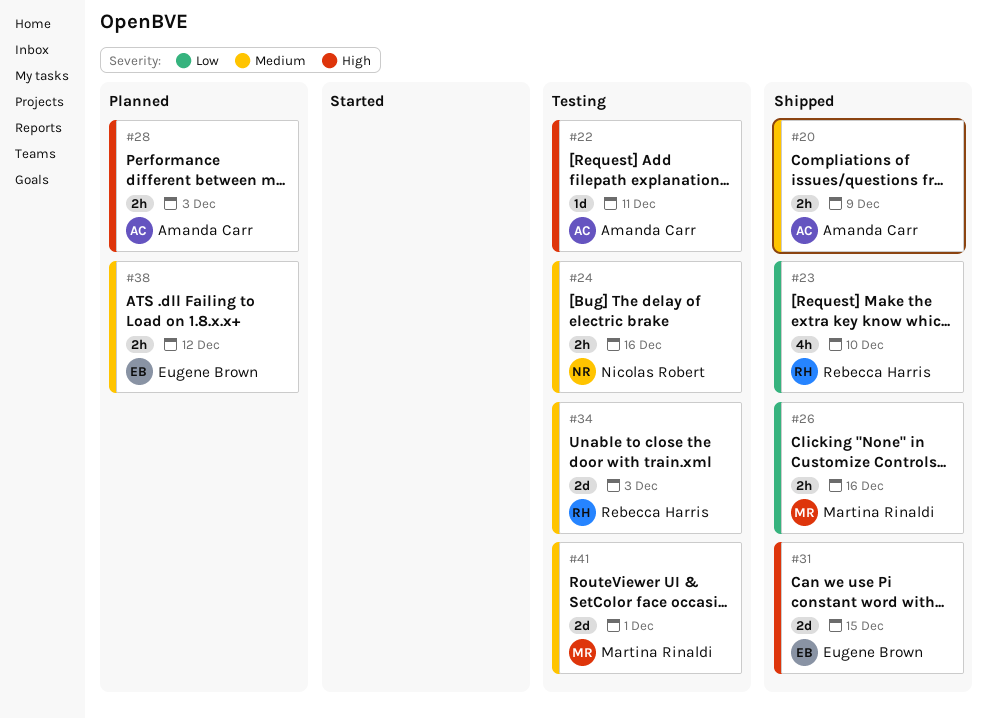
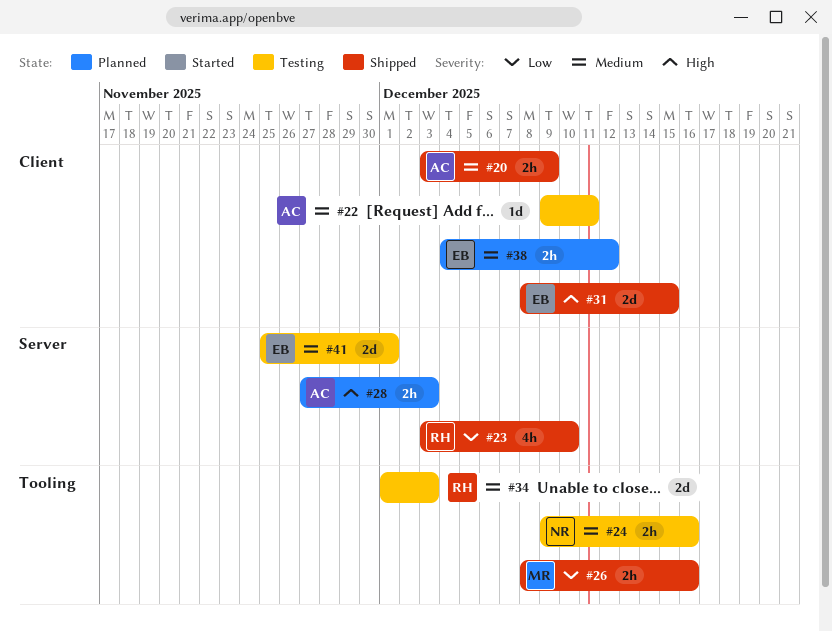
#22, priority: High -> Medium
#41, owner: Martina Rinaldi -> Eugene Brown

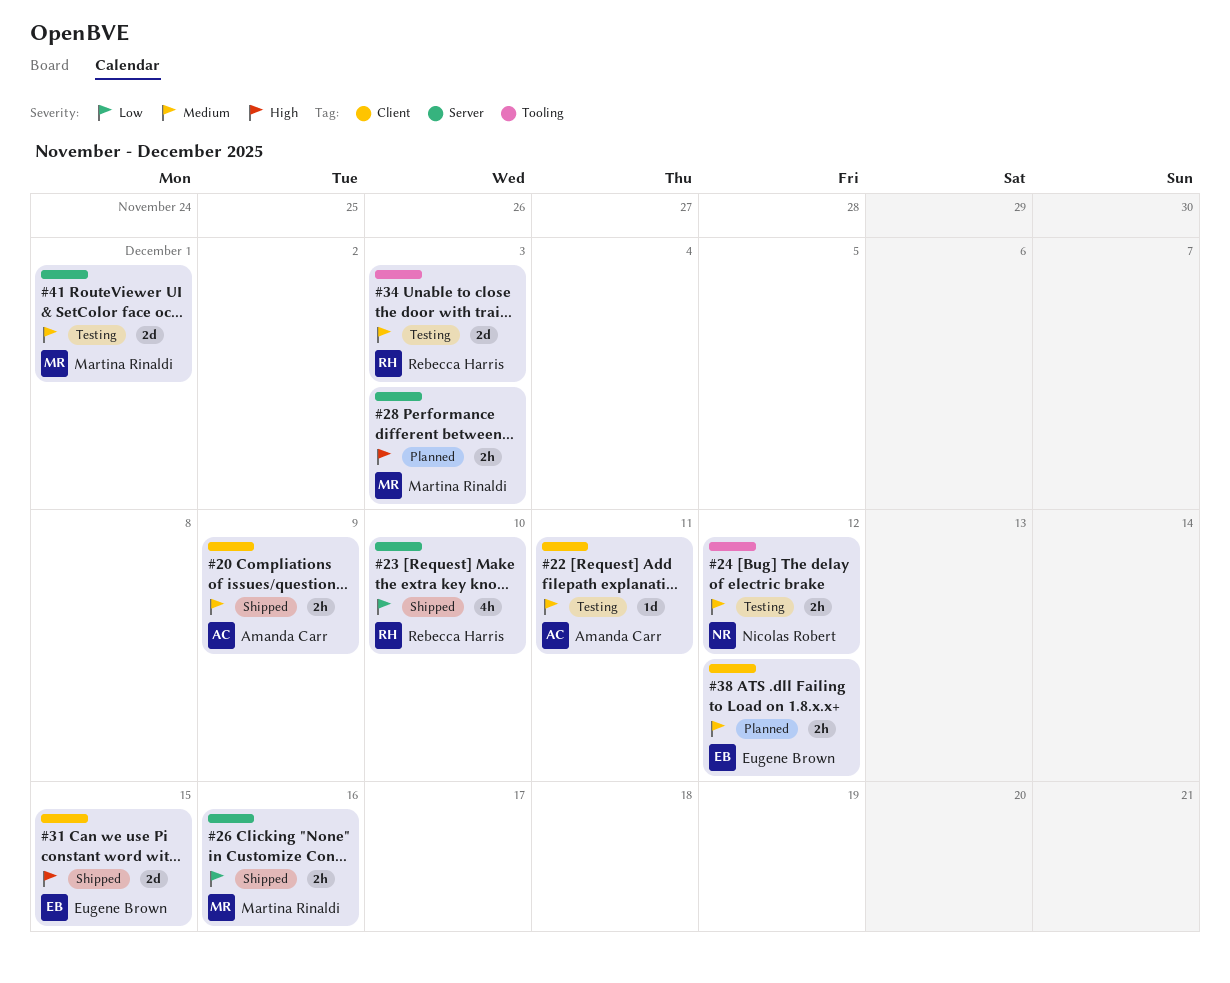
#24, due: Dec 16 -> Dec 12
#26, label: Tooling -> Server
#28, owner: Amanda Carr -> Martina Rinaldi
#41, owner: Eugene Brown -> Martina Rinaldi

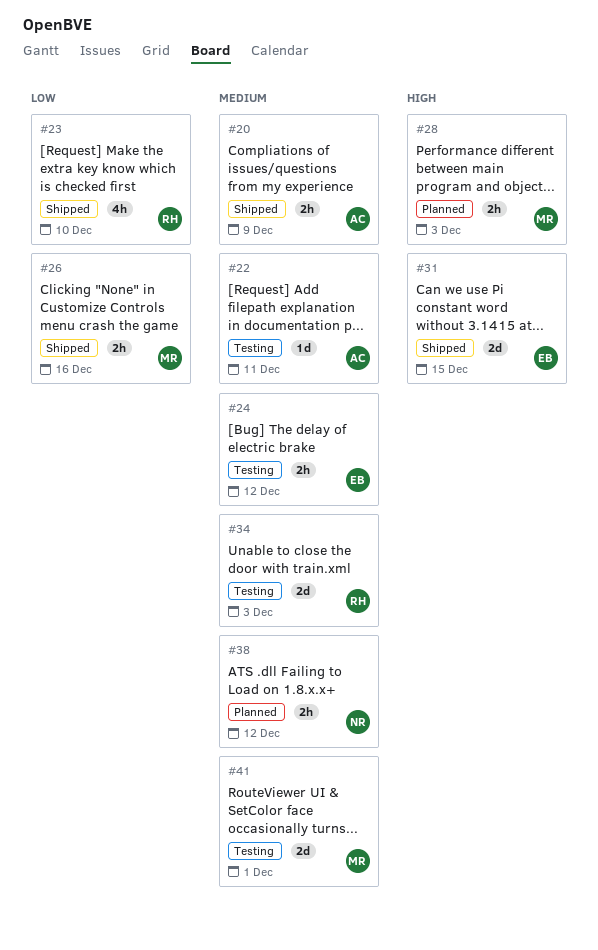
#24, owner: Nicolas Robert -> Eugene Brown
#38, owner: Eugene Brown -> Nicolas Robert

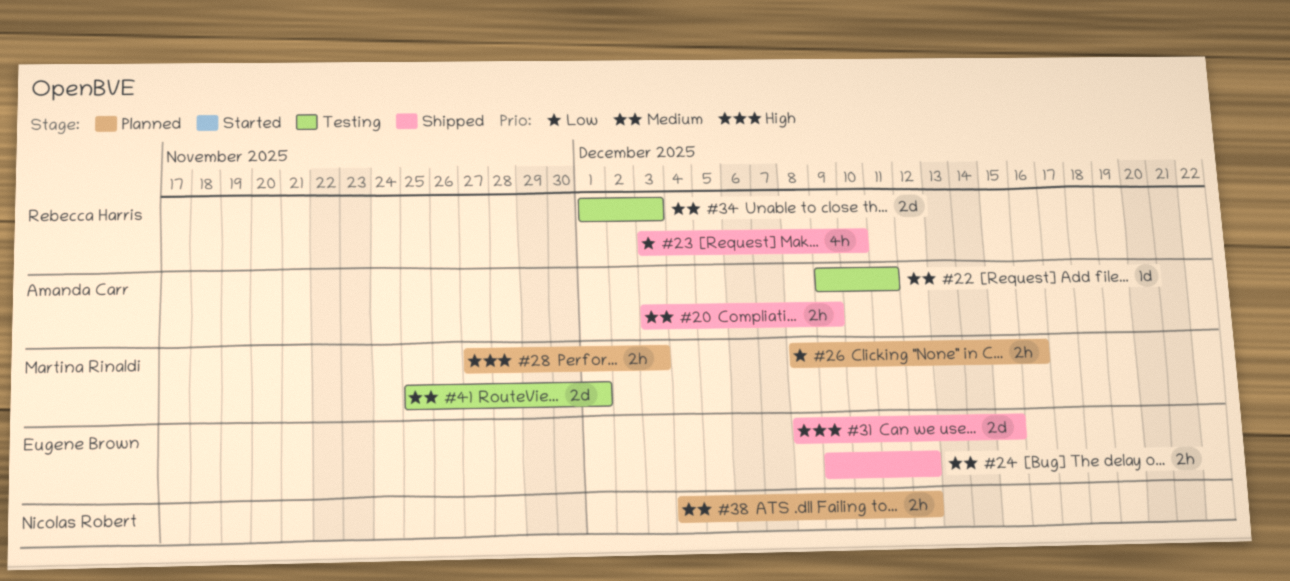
#24, status: Testing -> Shipped
#26, status: Shipped -> Planned

